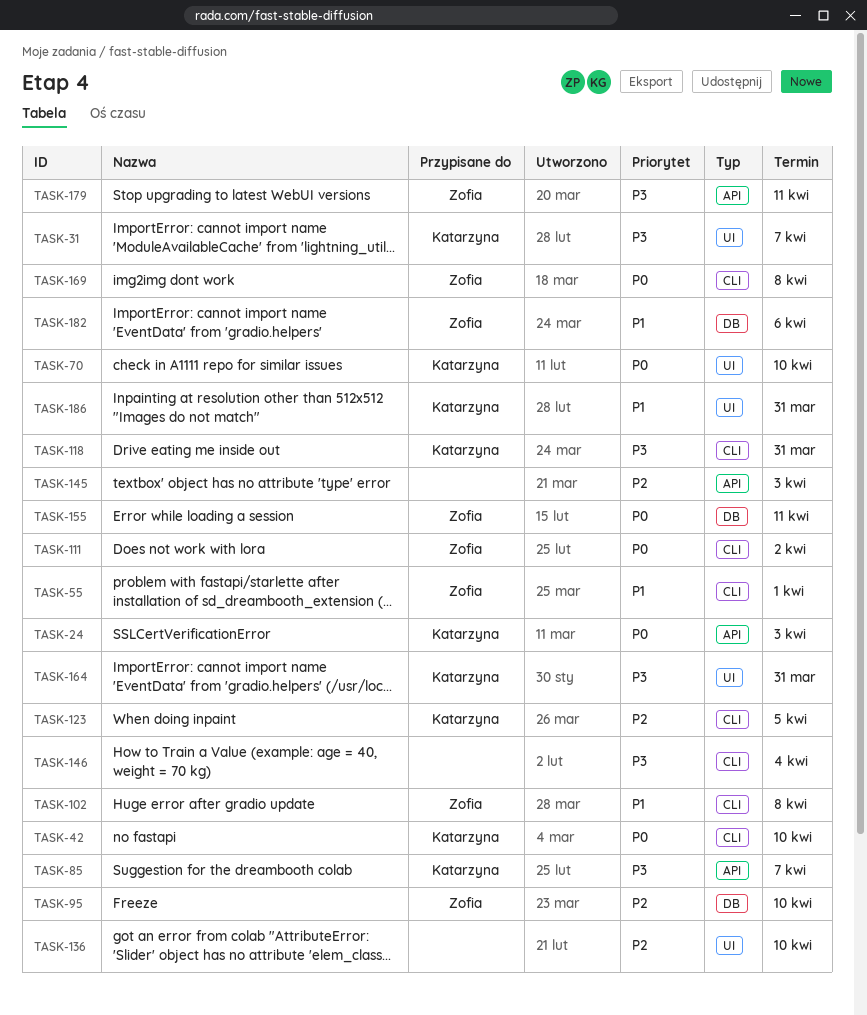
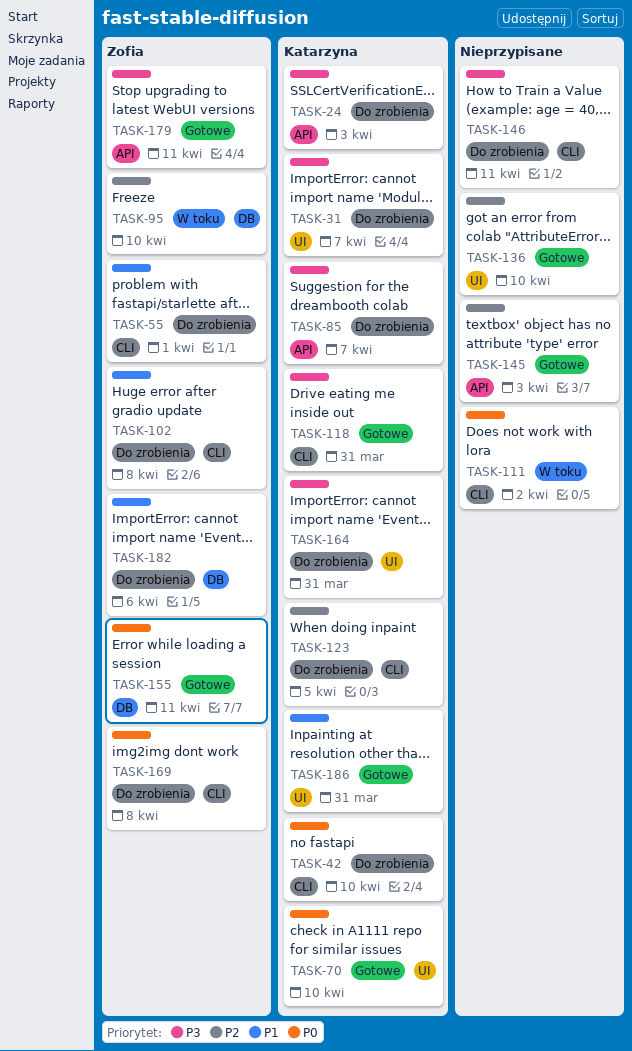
TASK-24, priority: P0 -> P3
TASK-111, owner: Zofia -> none
TASK-146, due: Apr 4 -> Apr 11

